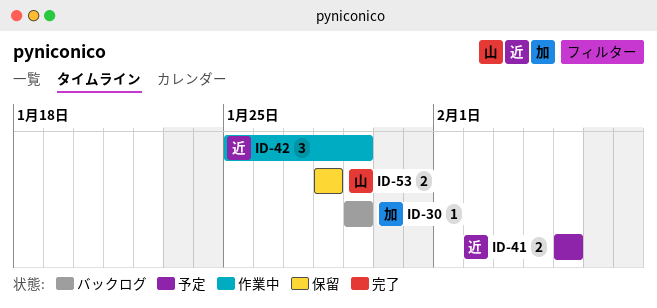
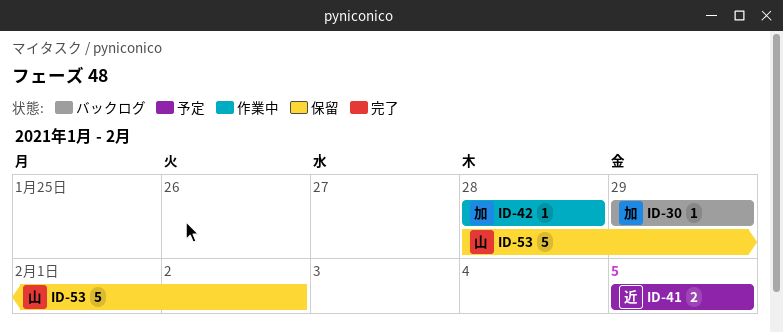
ID-42, owner: 近 -> 加
ID-42, estimate: 3 -> 1
ID-42, start: Jan 25 -> Jan 28
ID-42, due: Jan 29 -> Jan 28
ID-53, estimate: 2 -> 5
ID-53, due: Jan 28 -> Feb 2

